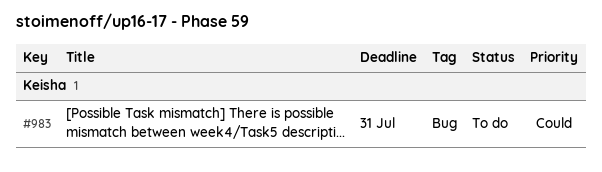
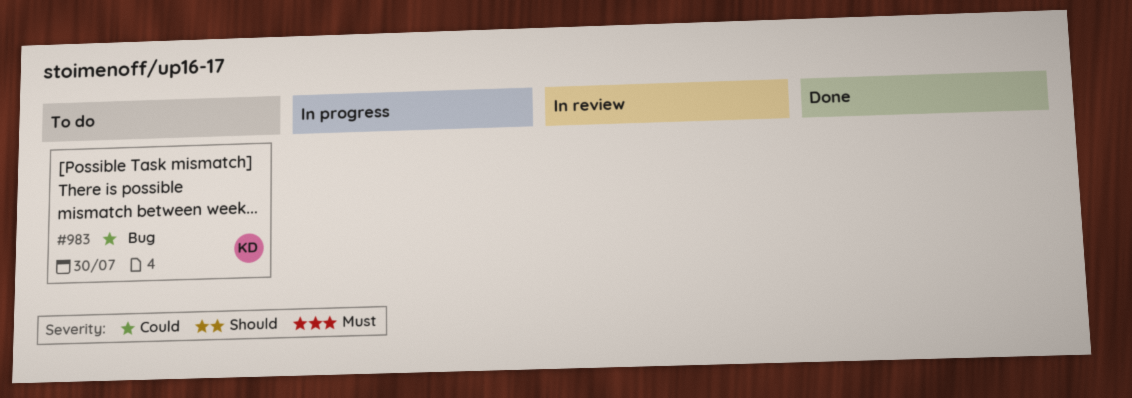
#983, due: Jul 31 -> Jul 30

